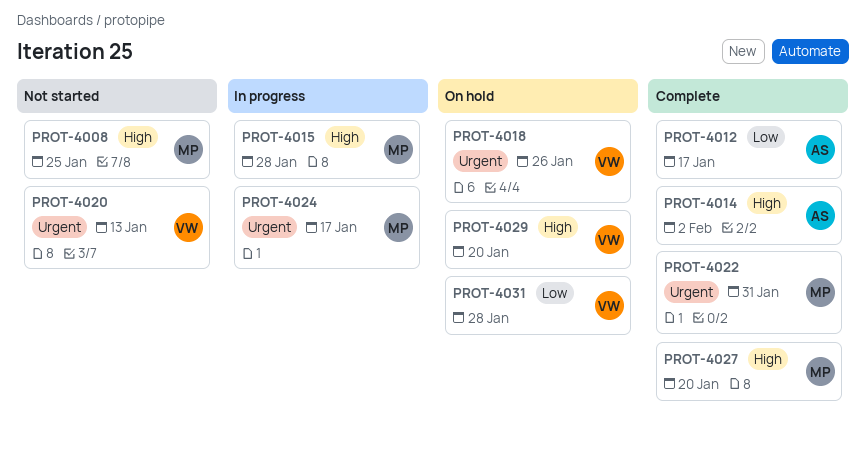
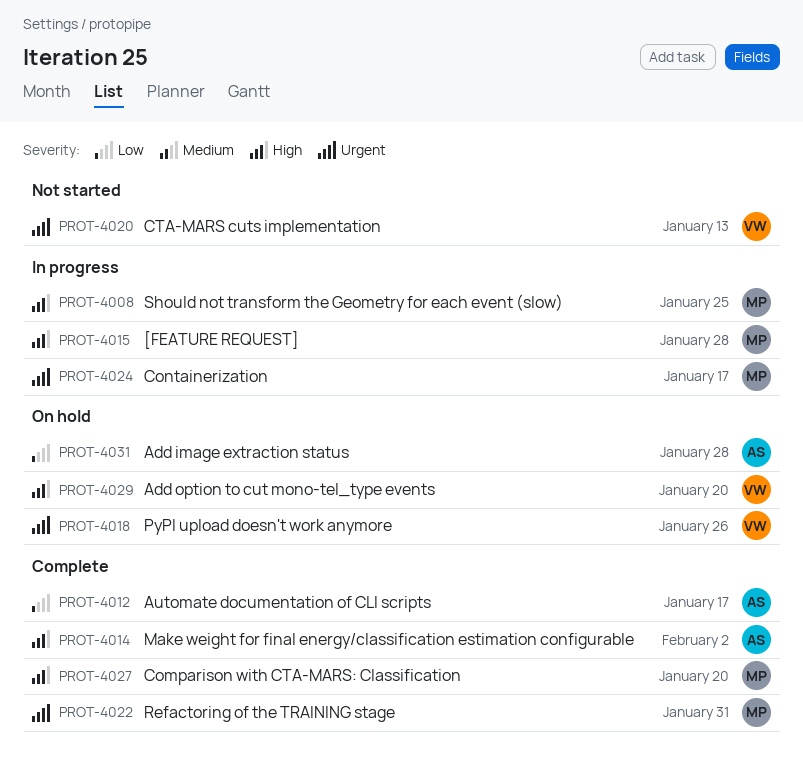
PROT-4008, status: Not started -> In progress
PROT-4031, owner: VW -> AS

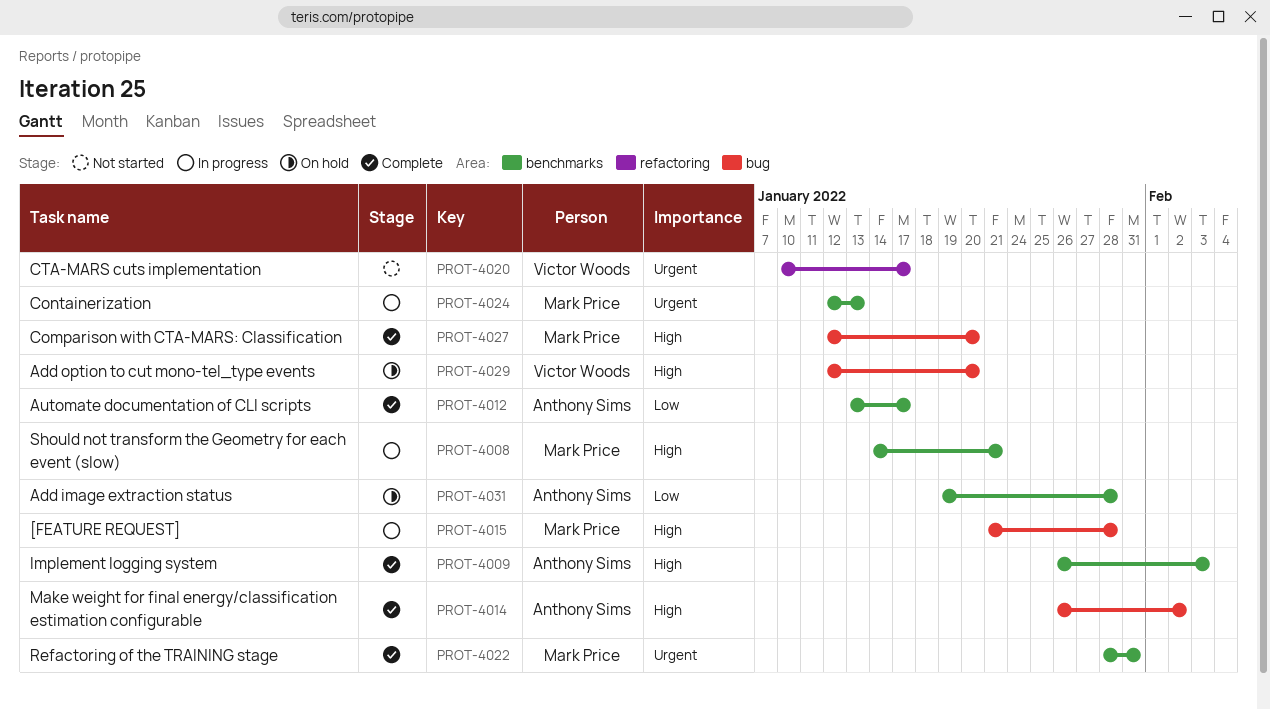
PROT-4008, due: Jan 25 -> Jan 21
PROT-4009: none -> present
PROT-4018: present -> none
PROT-4020, due: Jan 13 -> Jan 17
PROT-4024, due: Jan 17 -> Jan 13

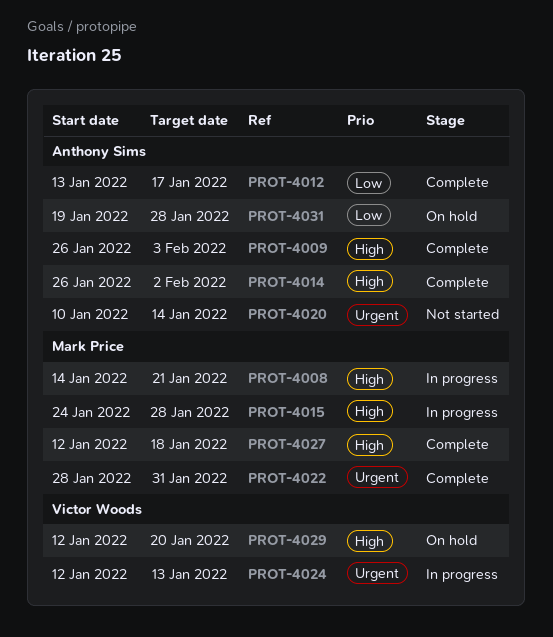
PROT-4015, start: Jan 21 -> Jan 24
PROT-4020, owner: Victor Woods -> Anthony Sims
PROT-4020, due: Jan 17 -> Jan 14
PROT-4024, owner: Mark Price -> Victor Woods
PROT-4027, due: Jan 20 -> Jan 18

